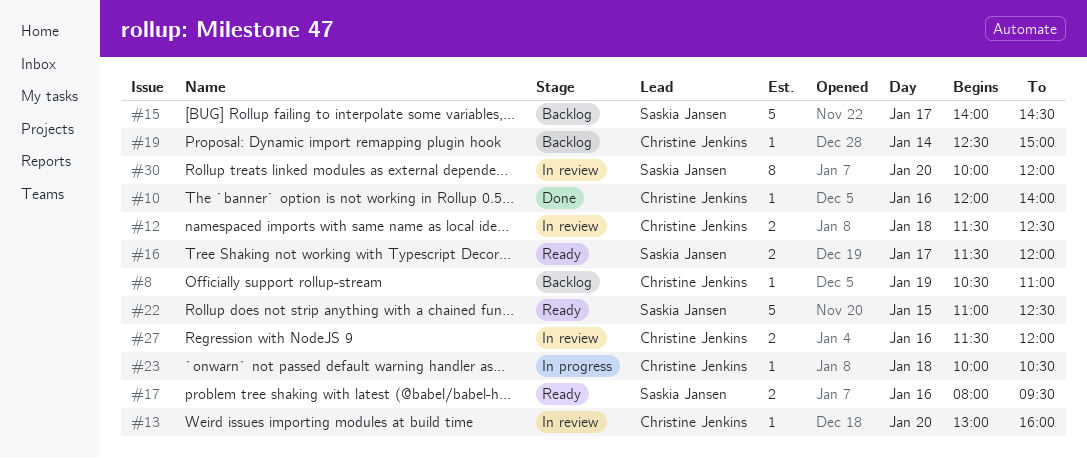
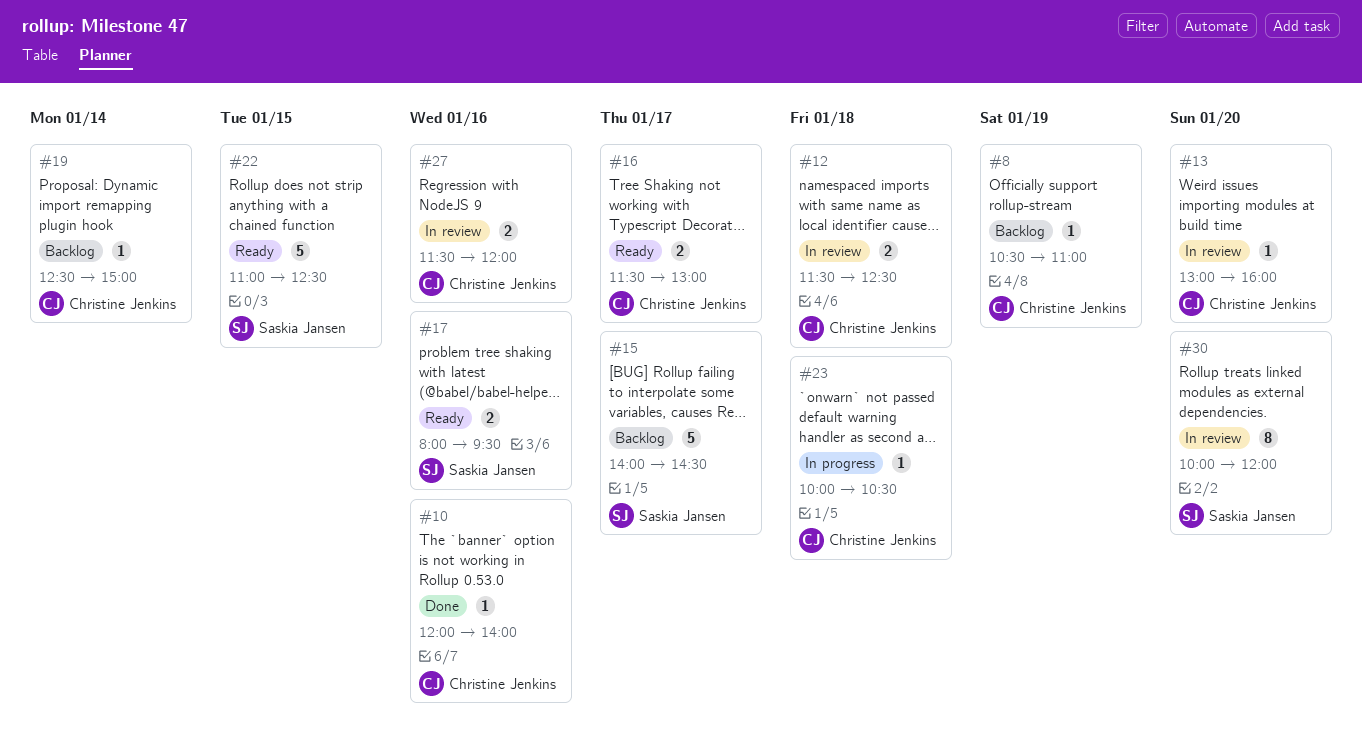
#16, owner: Saskia Jansen -> Christine Jenkins
#16, ends: 12:00 -> 13:00

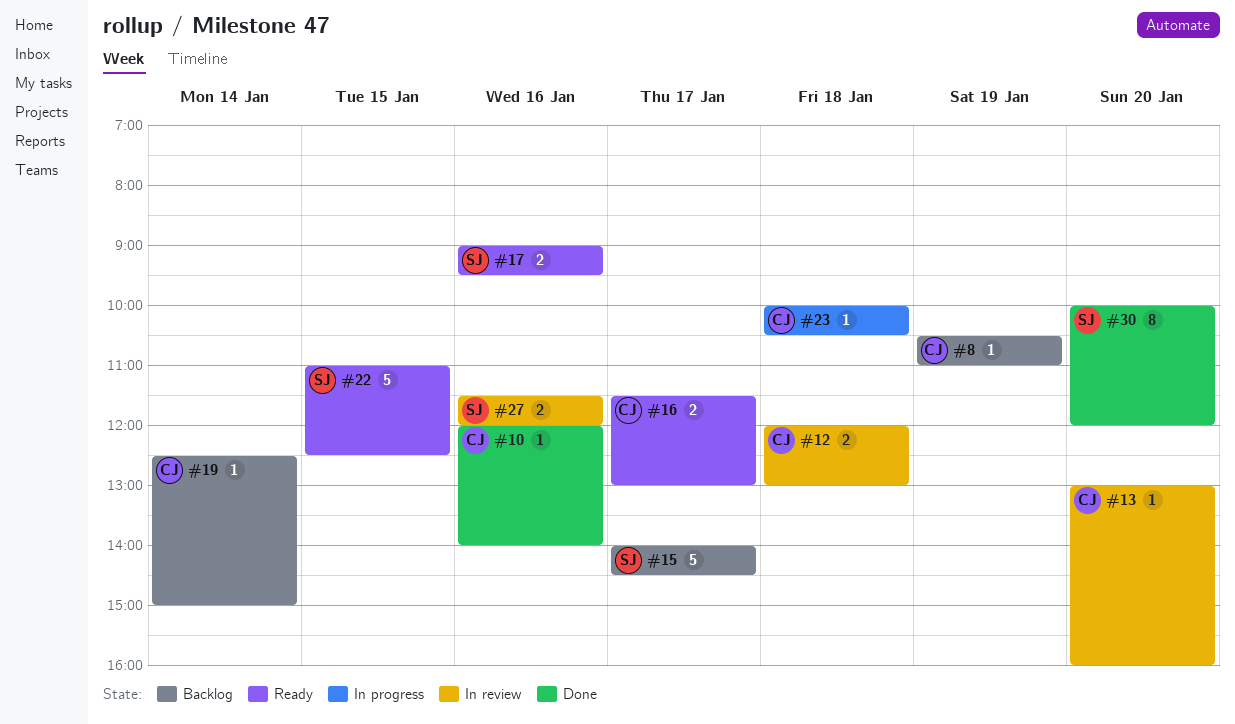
#12, begins: 11:30 -> 12:00
#12, ends: 12:30 -> 13:00
#17, begins: 08:00 -> 09:00
#27, owner: Christine Jenkins -> Saskia Jansen
#30, status: In review -> Done

